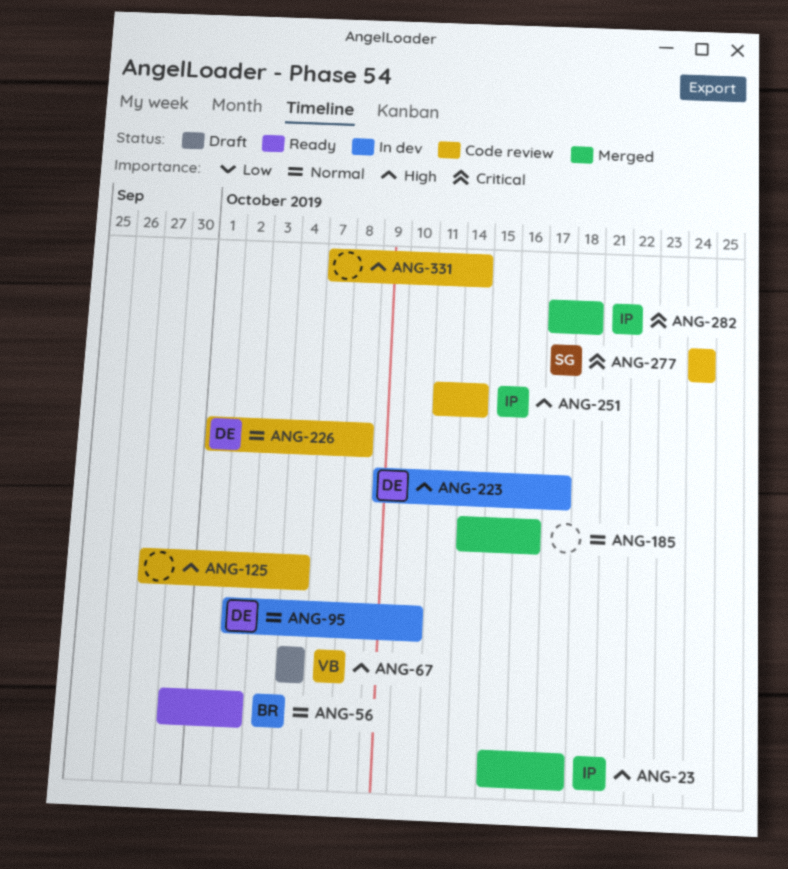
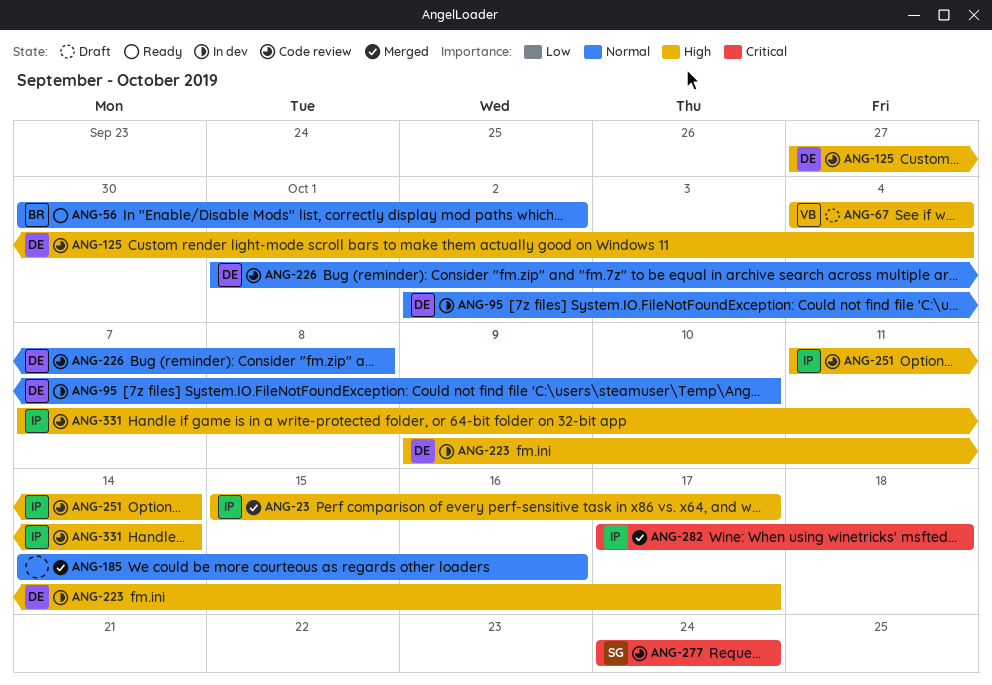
ANG-125, owner: none -> DE
ANG-331, owner: none -> IP

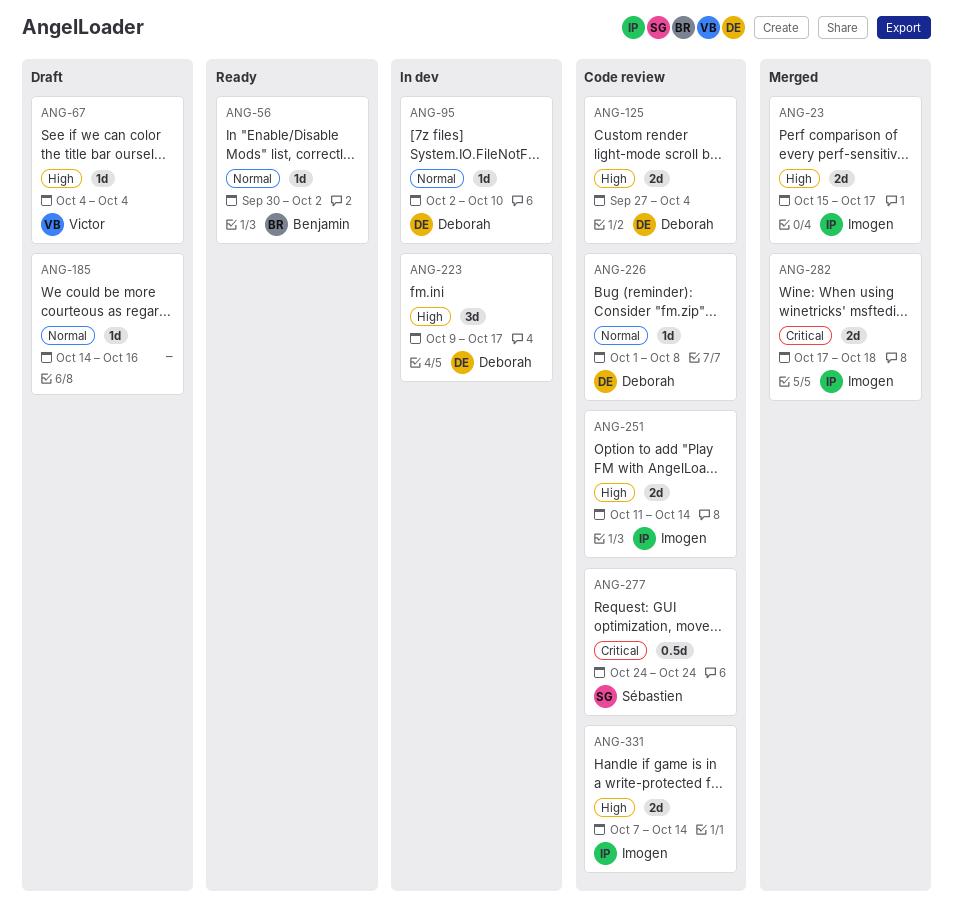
ANG-185, status: Merged -> Draft

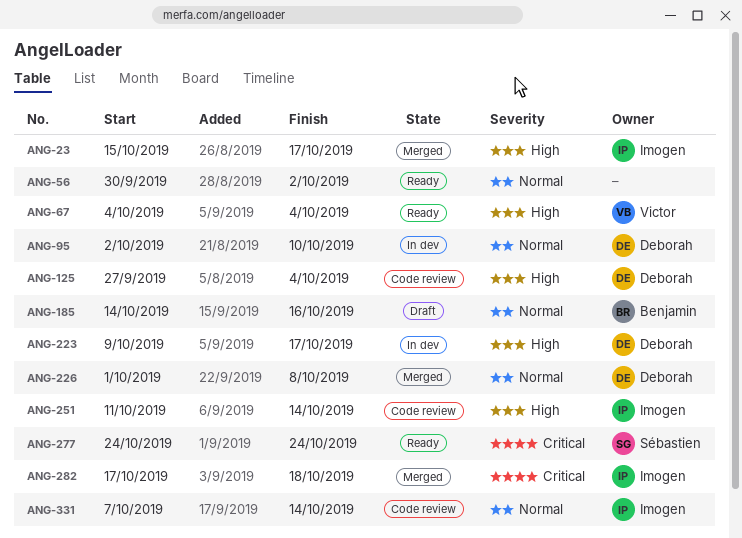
ANG-56, owner: Benjamin -> none
ANG-67, status: Draft -> Ready
ANG-185, owner: none -> Benjamin
ANG-226, status: Code review -> Merged
ANG-277, status: Code review -> Ready
ANG-331, priority: High -> Normal

